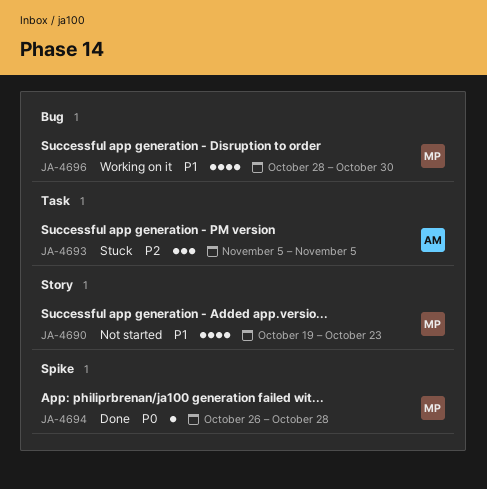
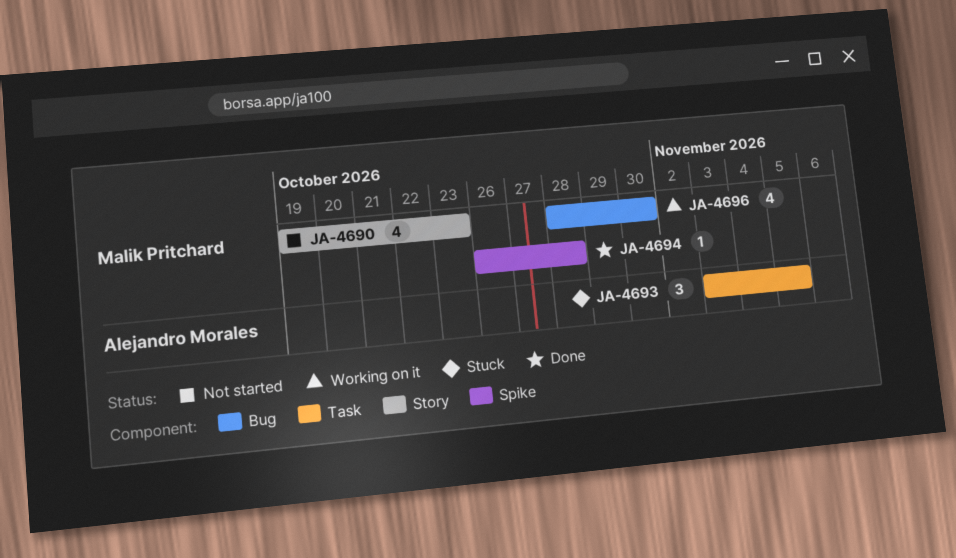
JA-4693, start: Nov 5 -> Nov 3

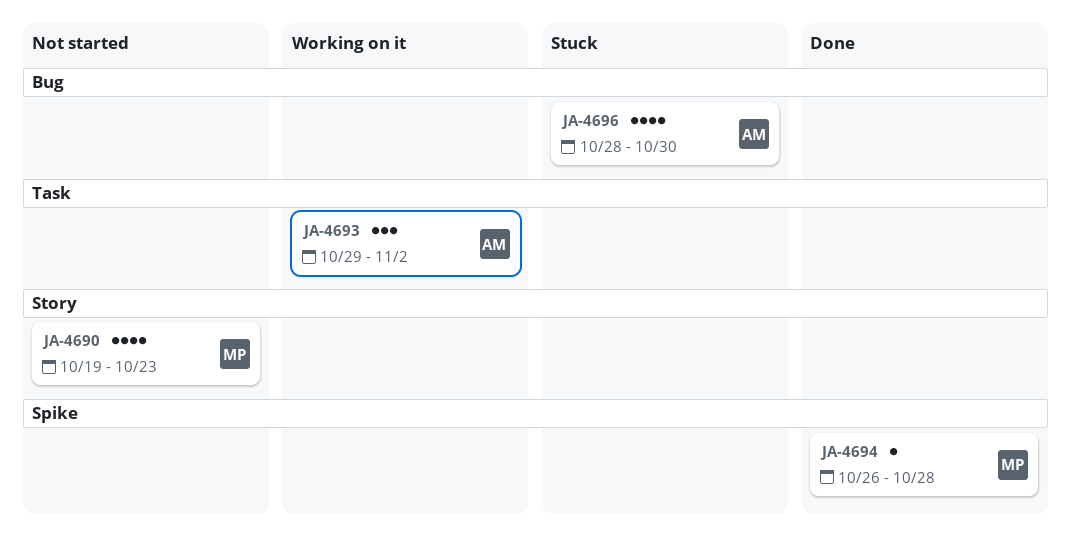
JA-4693, status: Stuck -> Working on it
JA-4693, start: Nov 3 -> Oct 29
JA-4693, due: Nov 5 -> Nov 2
JA-4696, status: Working on it -> Stuck
JA-4696, owner: Malik Pritchard -> Alejandro Morales

